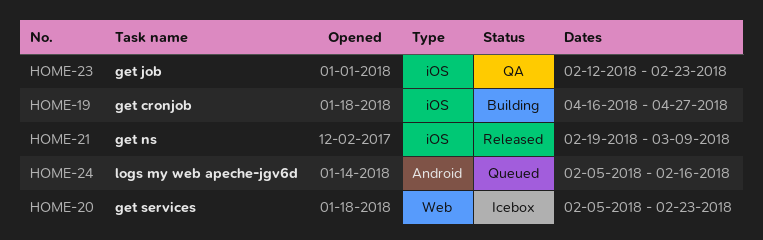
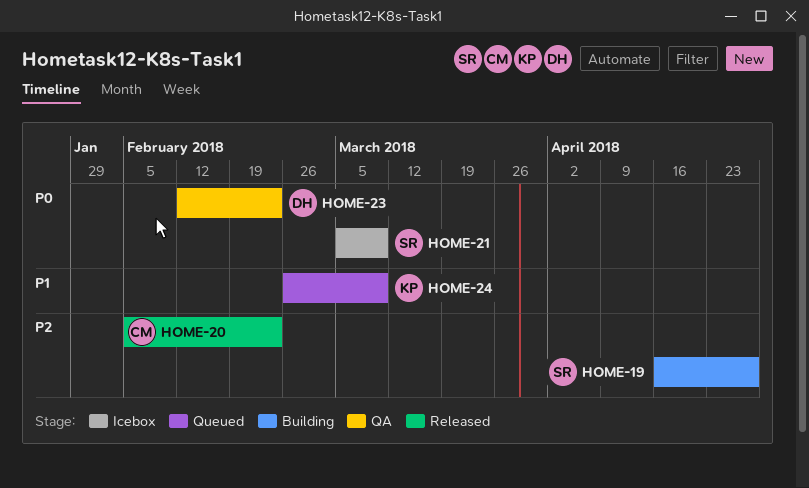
HOME-20, status: Icebox -> Released
HOME-21, status: Released -> Icebox
HOME-21, start: Feb 19 -> Mar 5
HOME-24, start: Feb 5 -> Feb 26
HOME-24, due: Feb 16 -> Mar 9

